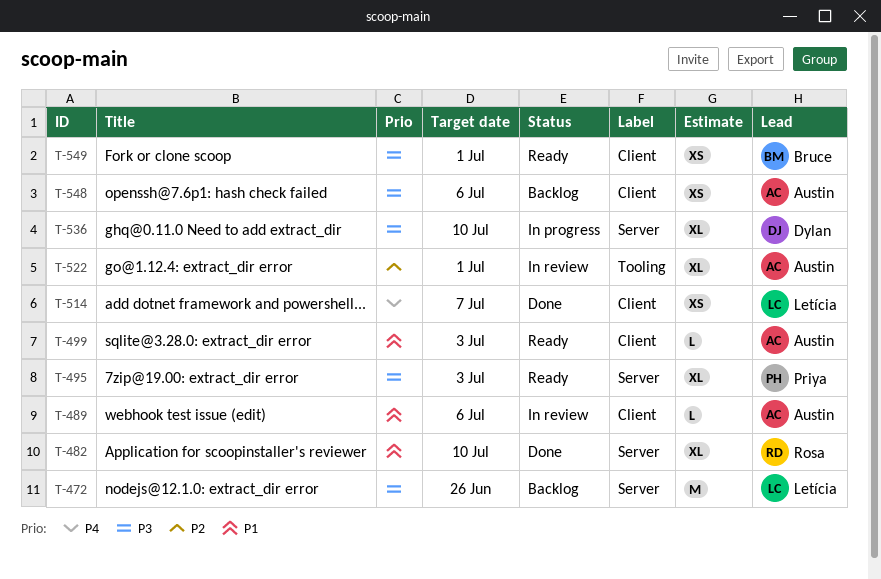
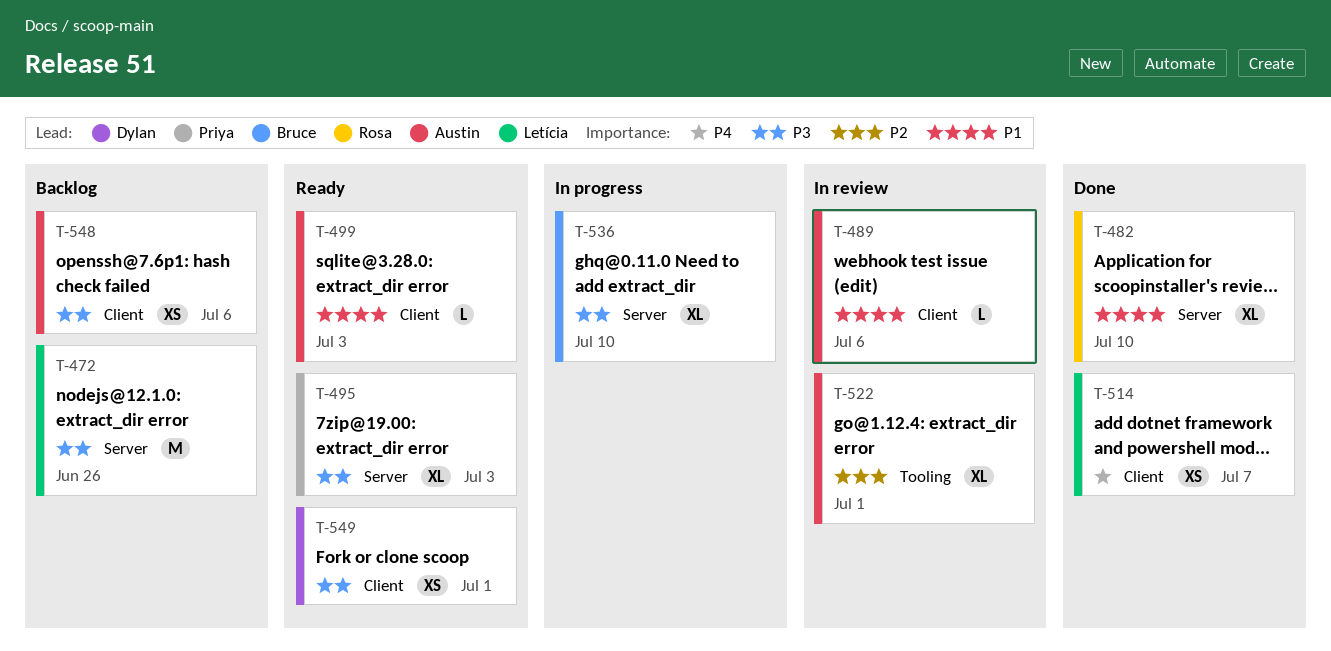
T-536, owner: Dylan -> Bruce
T-549, owner: Bruce -> Dylan

